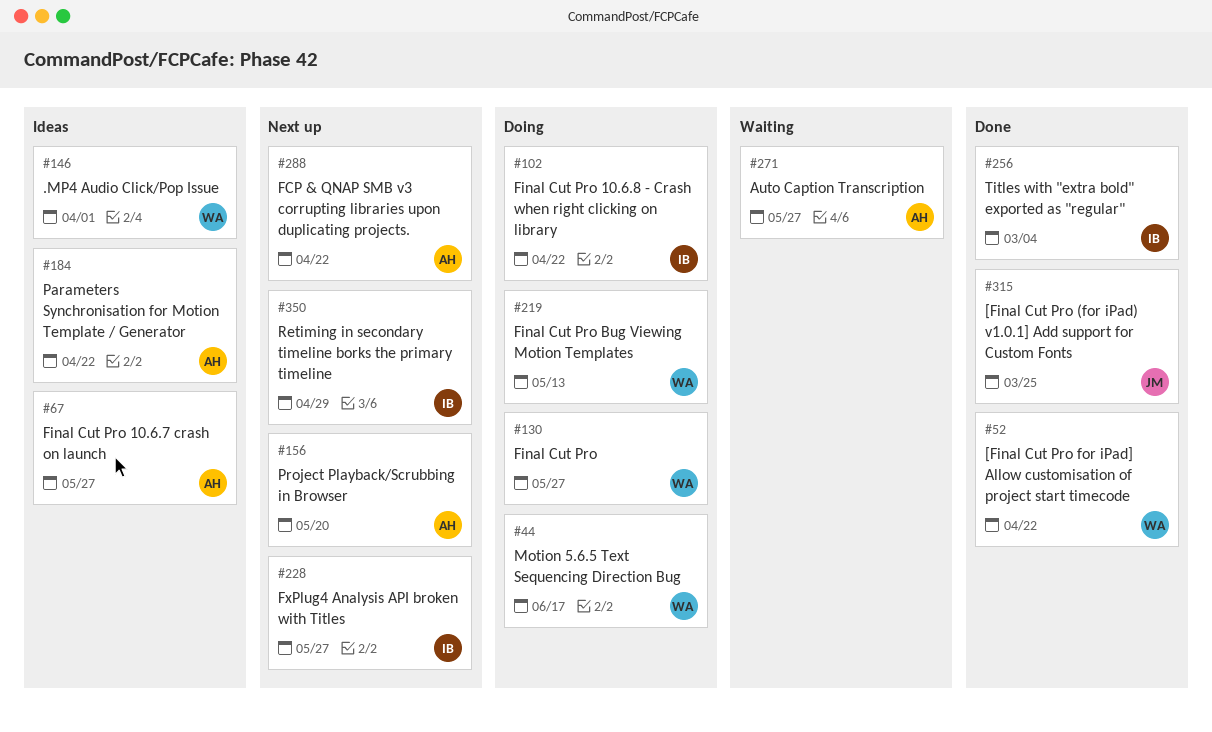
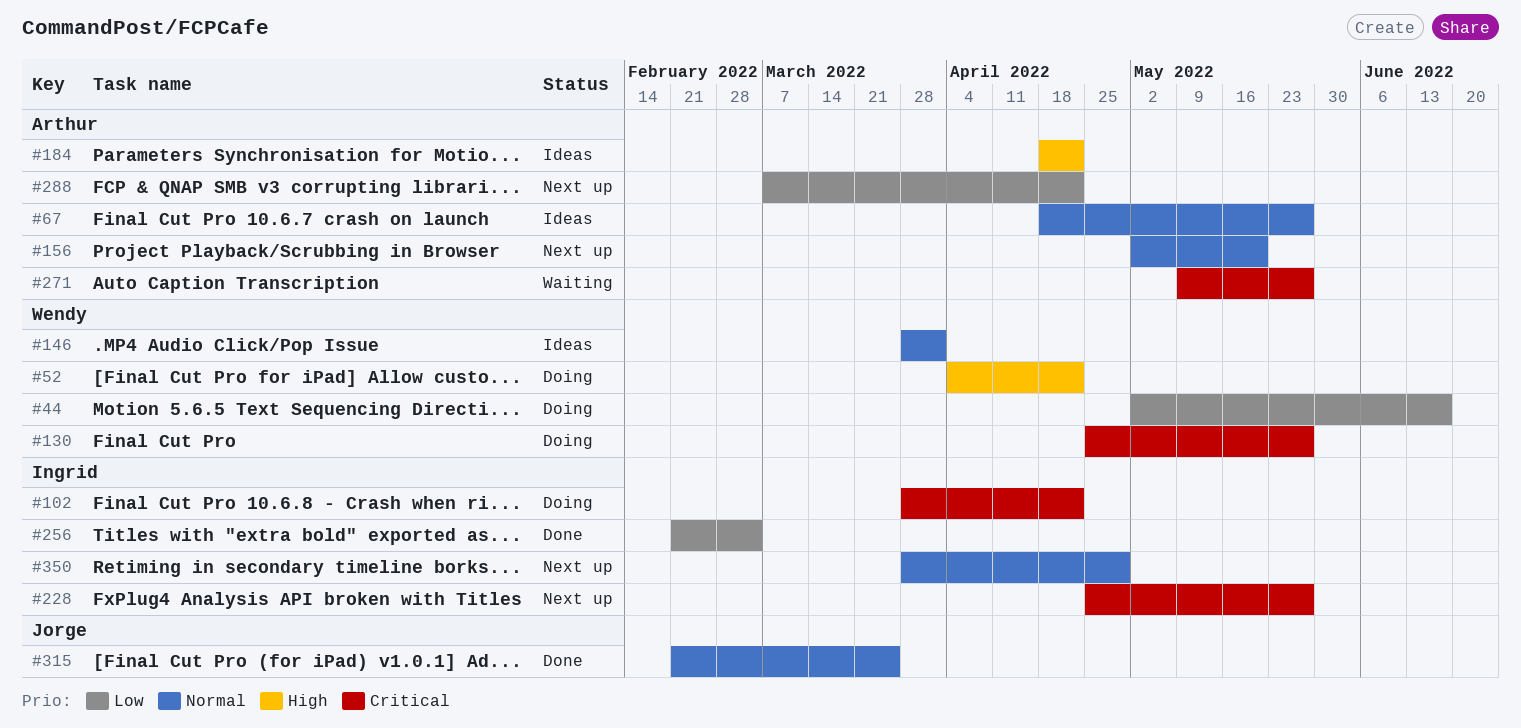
#52, status: Done -> Doing
#219: present -> none

